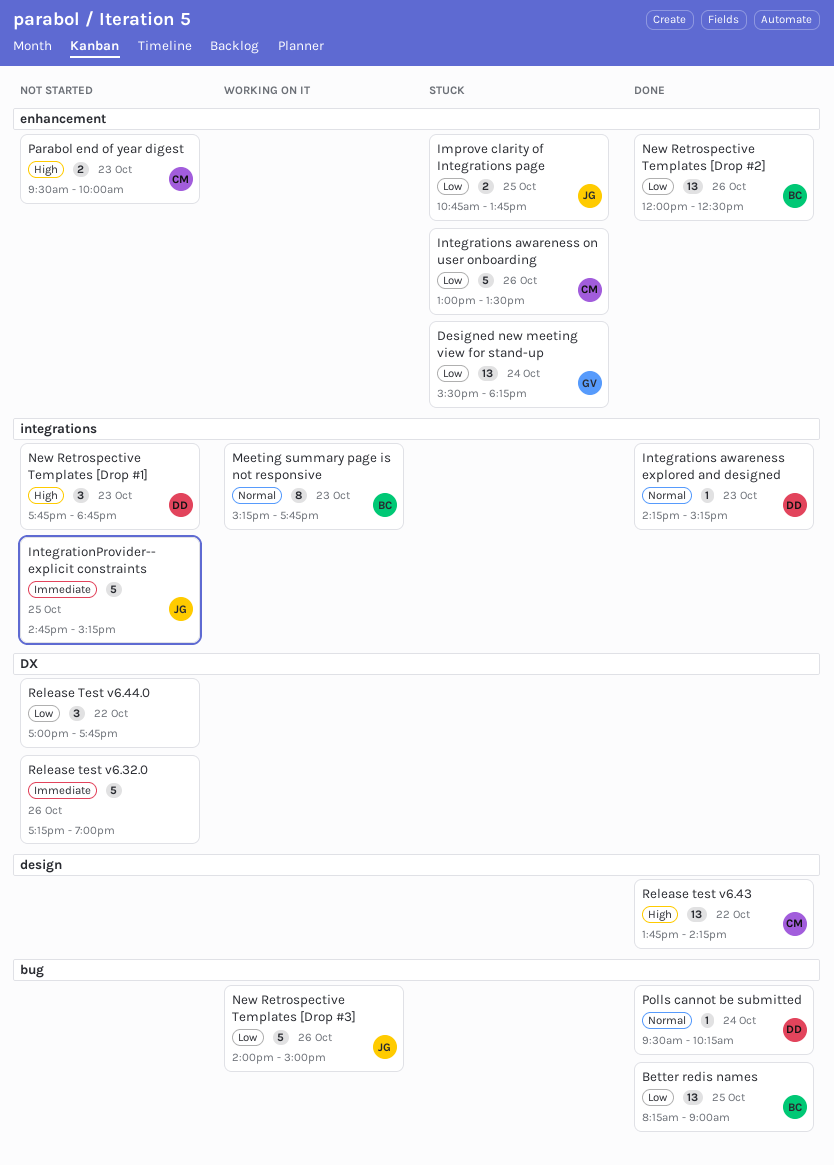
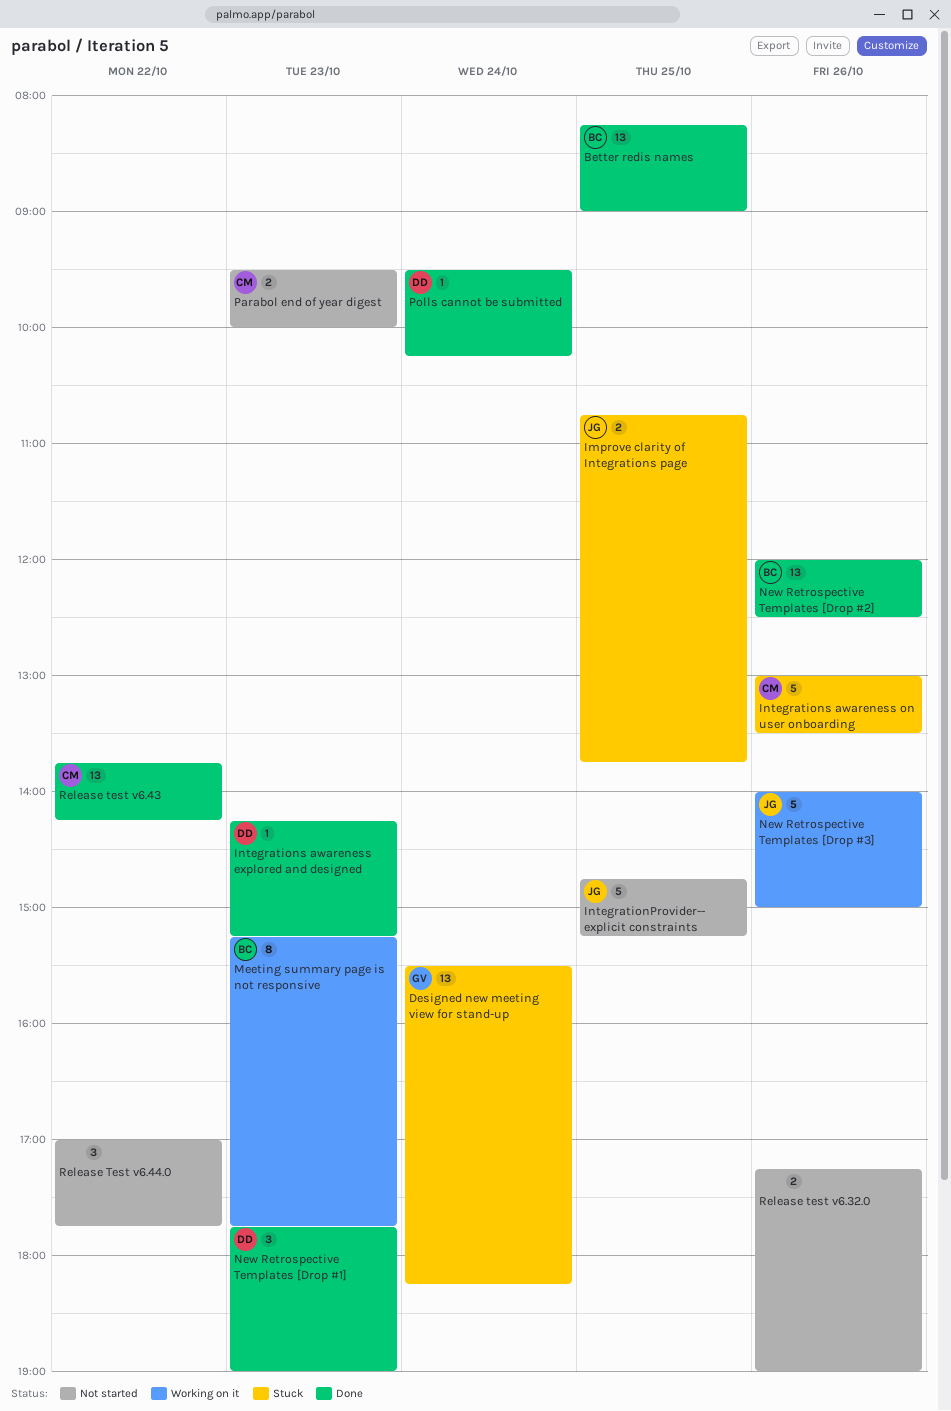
New Retrospective Templates [Drop #1], status: Not started -> Done
New Retrospective Templates [Drop #1], ends: 18:45 -> 19:00
Release test v6.32.0, estimate: 5 -> 2

